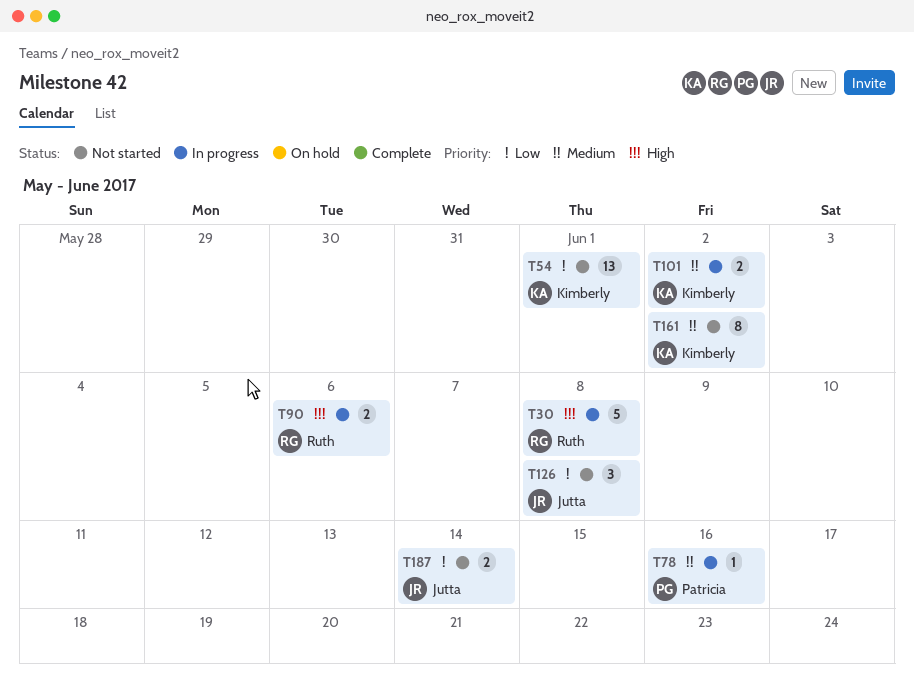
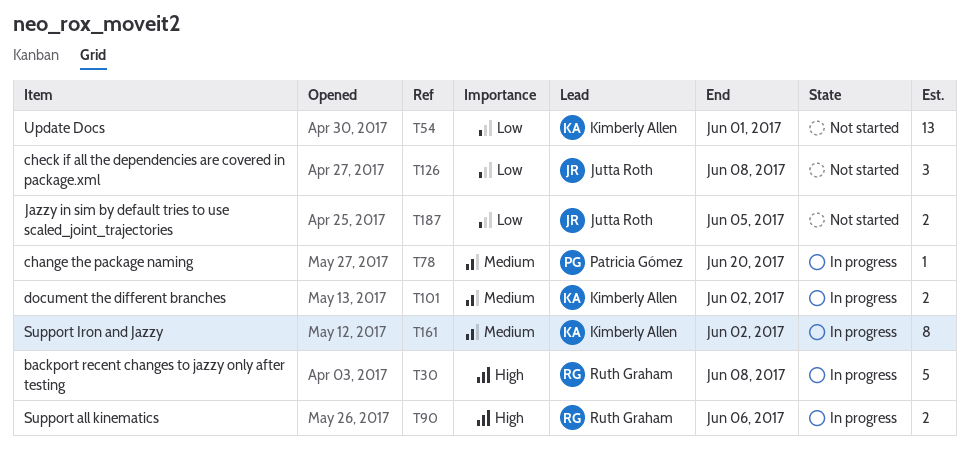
T78, due: Jun 16 -> Jun 20
T161, status: Not started -> In progress
T187, due: Jun 14 -> Jun 5

